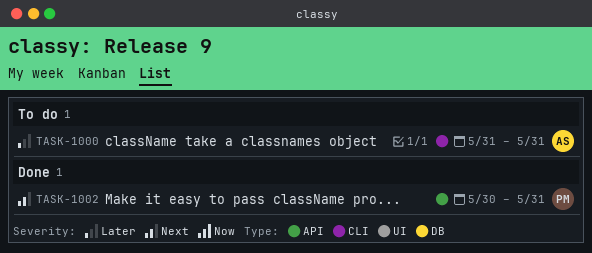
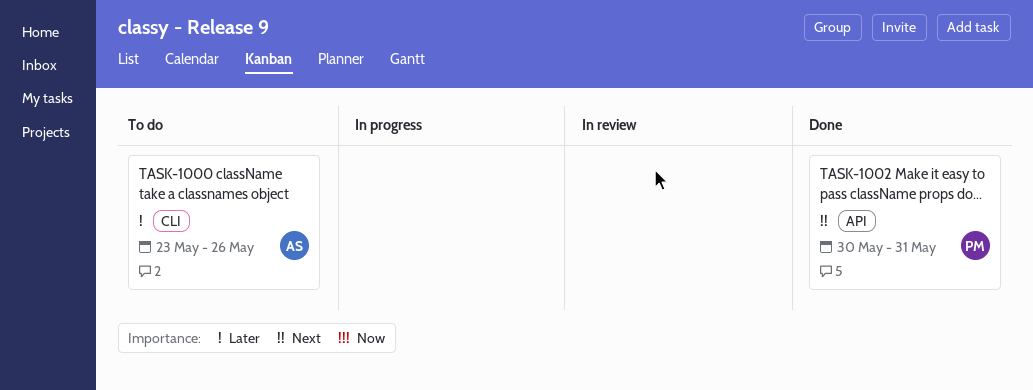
TASK-1000, start: May 31 -> May 23
TASK-1000, due: May 31 -> May 26

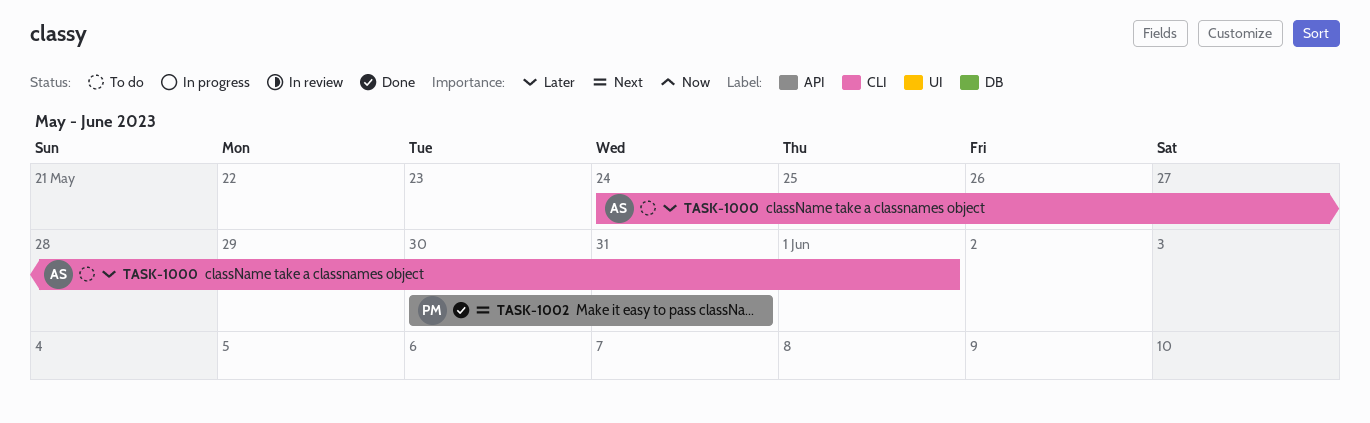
TASK-1000, start: May 23 -> May 24
TASK-1000, due: May 26 -> Jun 1

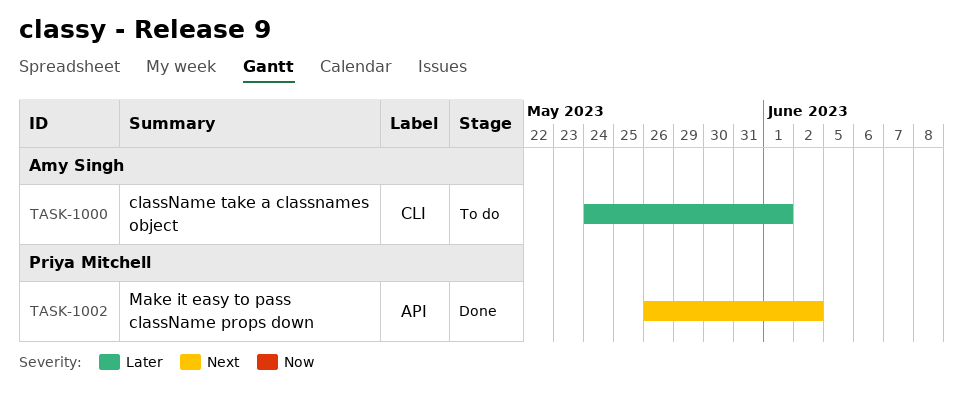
TASK-1002, start: May 30 -> May 26
TASK-1002, due: May 31 -> Jun 2

